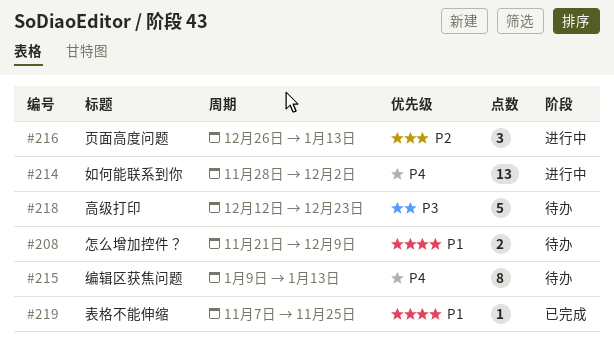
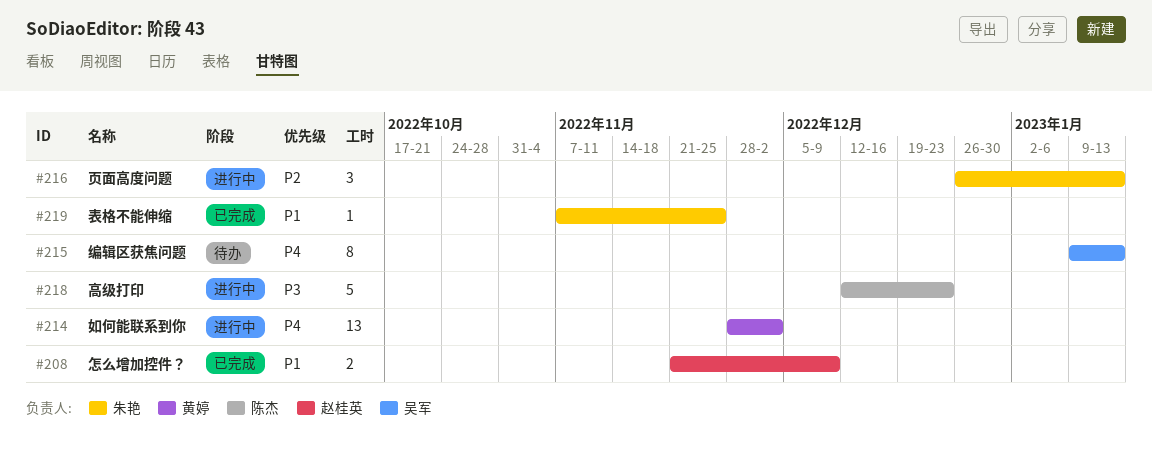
#208, status: 待办 -> 已完成
#218, status: 待办 -> 进行中

